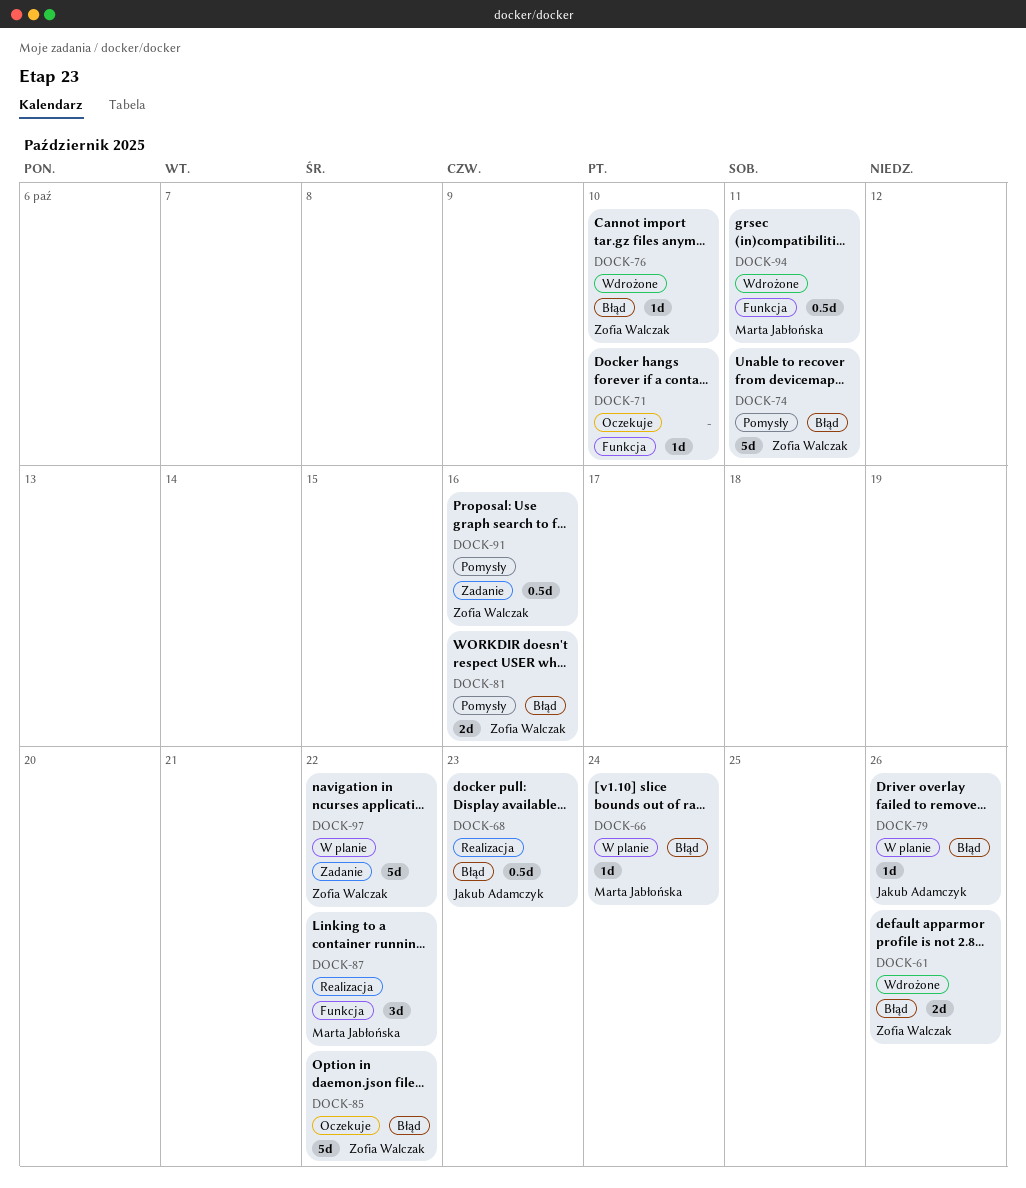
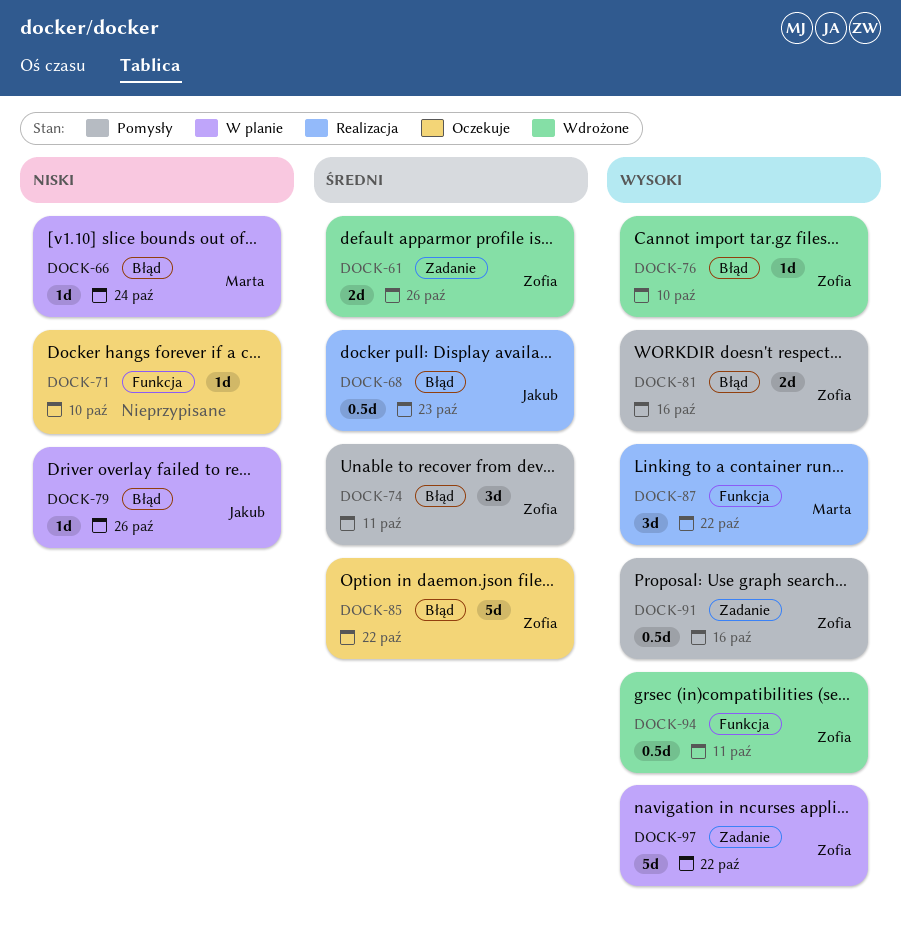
DOCK-61, label: Błąd -> Zadanie
DOCK-74, estimate: 5d -> 3d
DOCK-94, owner: Marta Jabłońska -> Zofia Walczak

